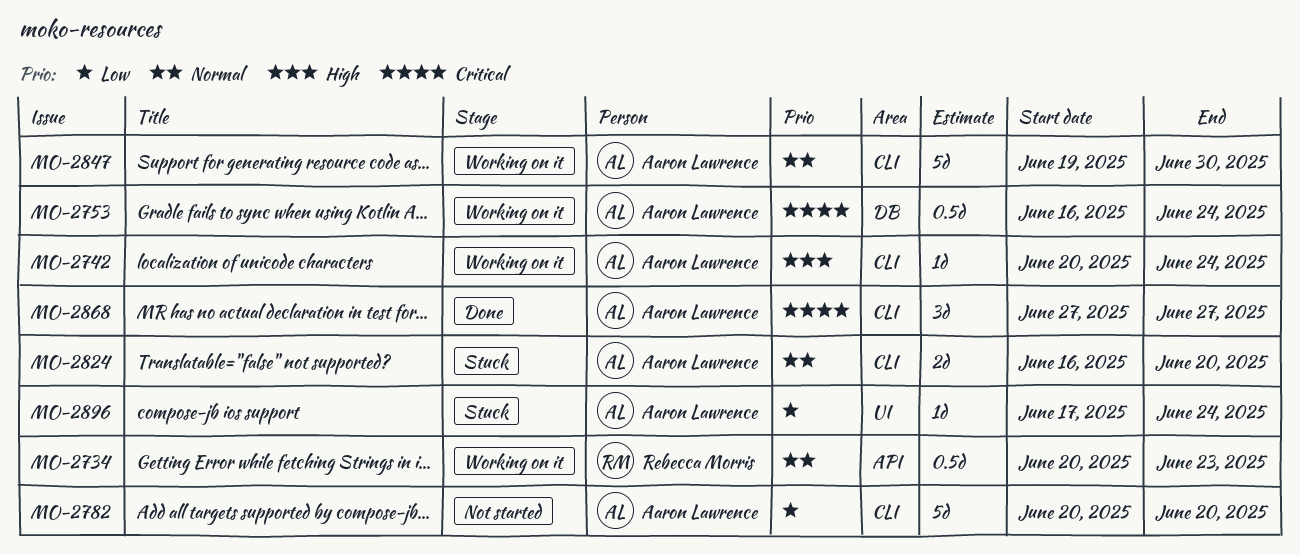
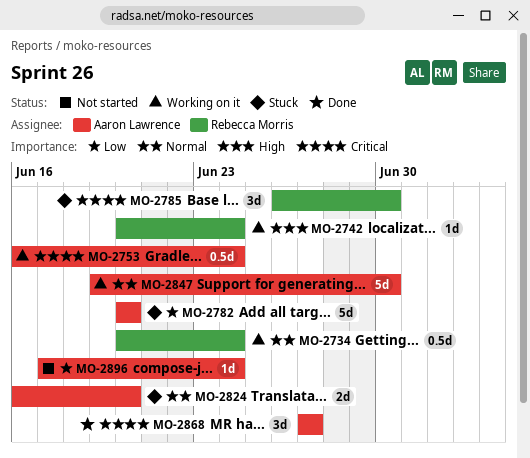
MO-2734, due: Jun 23 -> Jun 24
MO-2742, owner: Aaron Lawrence -> Rebecca Morris
MO-2782, status: Not started -> Stuck
MO-2785: none -> present
MO-2896, status: Stuck -> Not started

